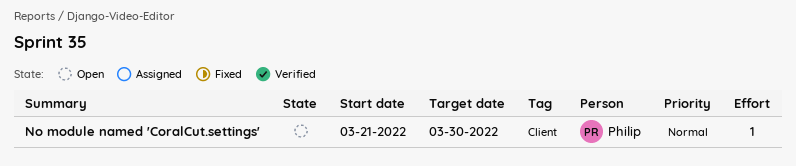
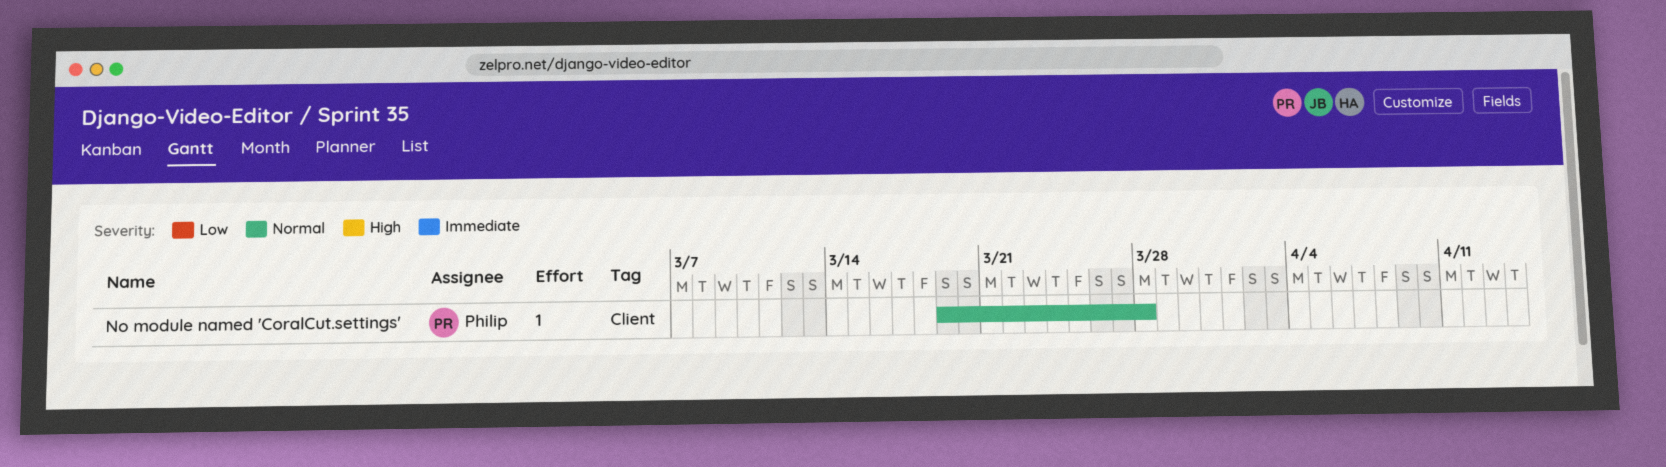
No module named 'CoralCut.settings', start: Mar 21 -> Mar 19
No module named 'CoralCut.settings', due: Mar 30 -> Mar 28

